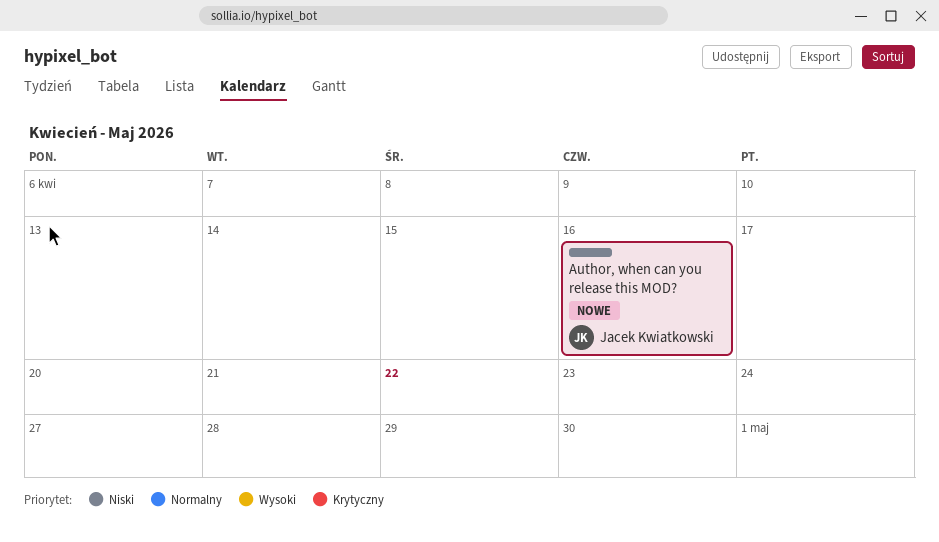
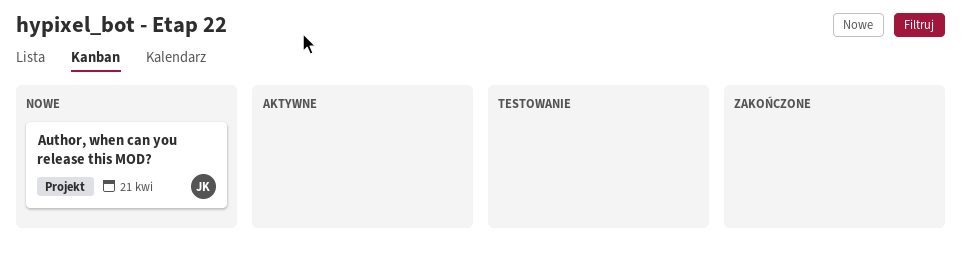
Author, when can you release this MOD?, due: Apr 16 -> Apr 21

